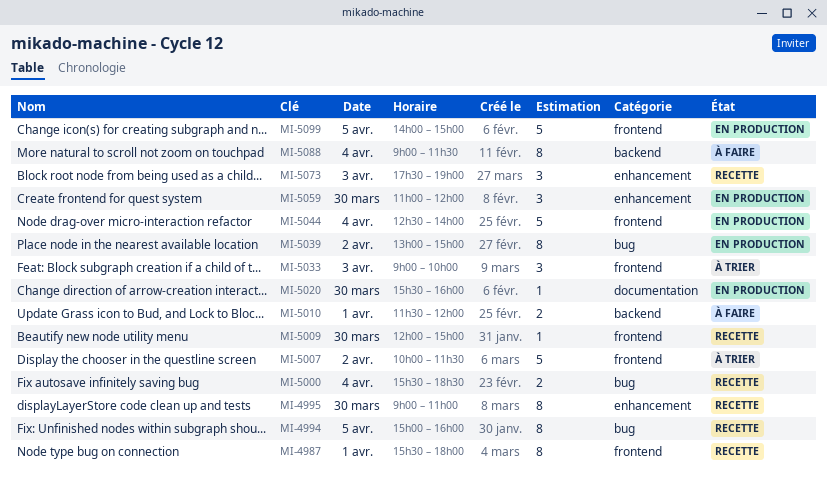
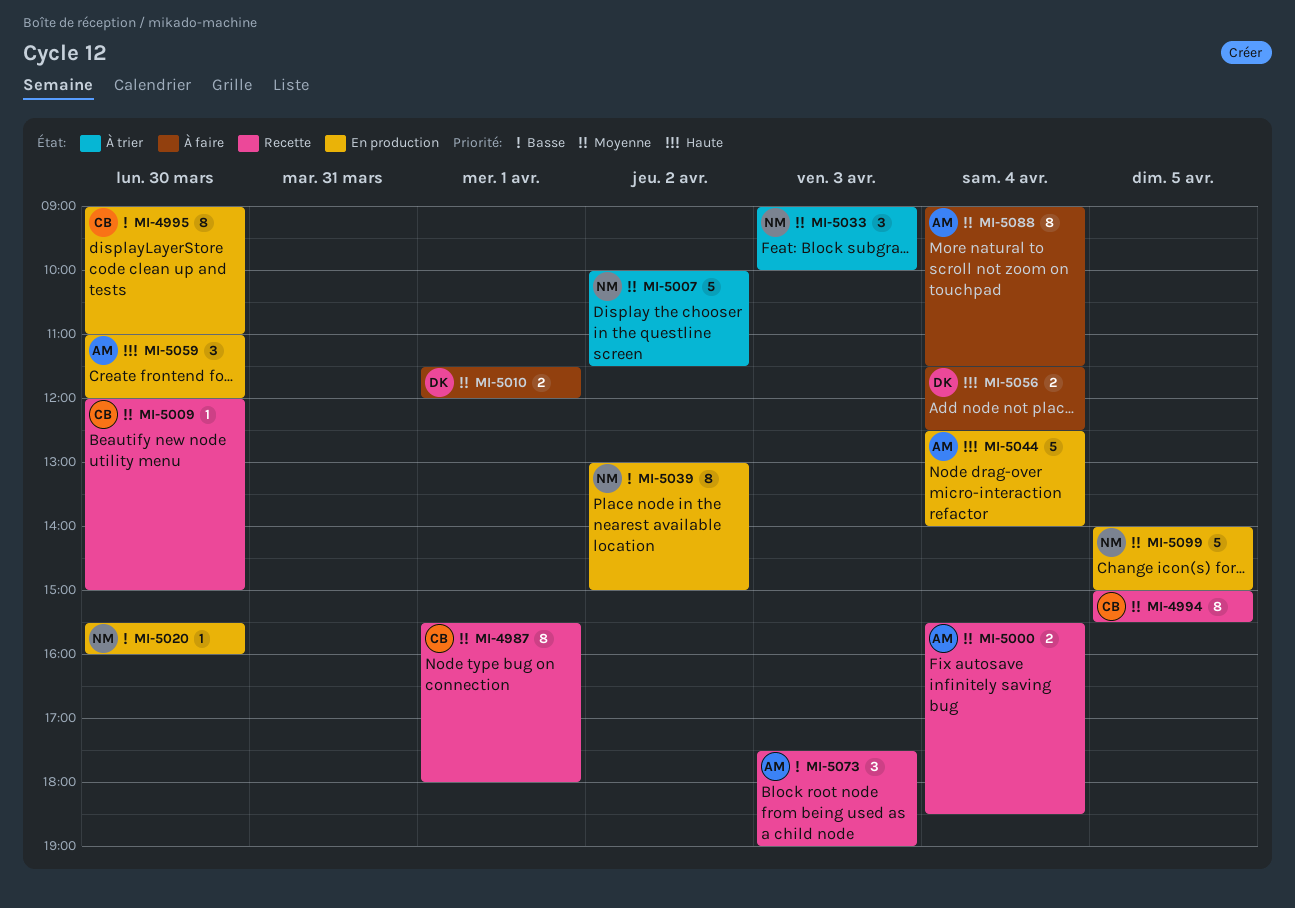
MI-4994, ends: 16:00 -> 15:30
MI-4995, status: Recette -> En production
MI-5056: none -> present

